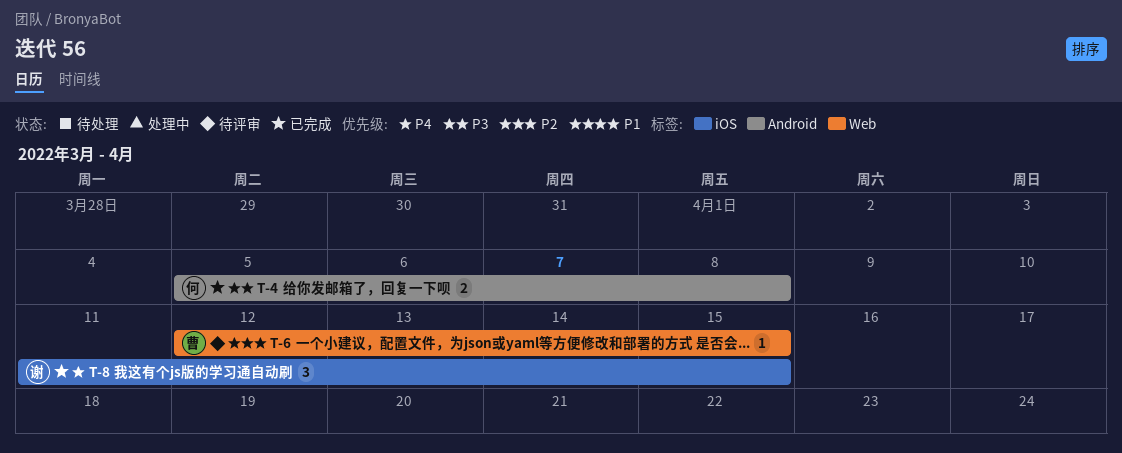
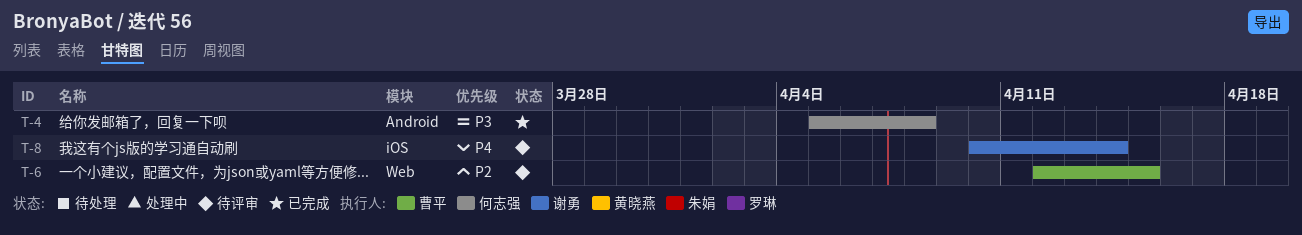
T-8, status: 已完成 -> 待评审
T-8, start: Apr 11 -> Apr 10
T-8, due: Apr 15 -> Apr 14

